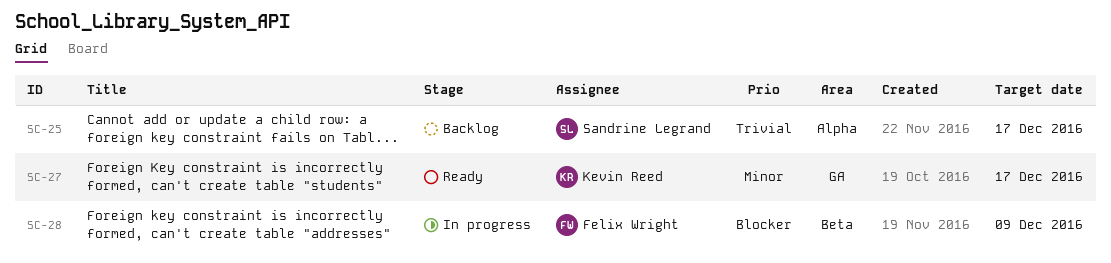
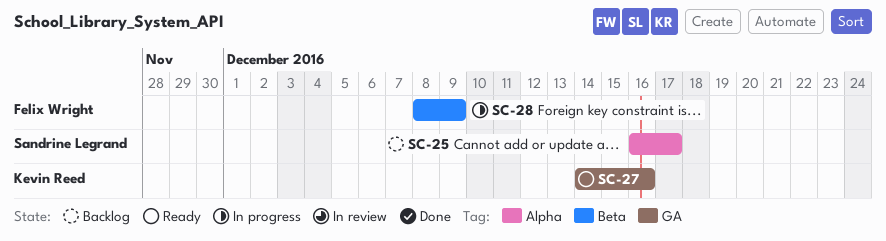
SC-27, due: Dec 17 -> Dec 16

